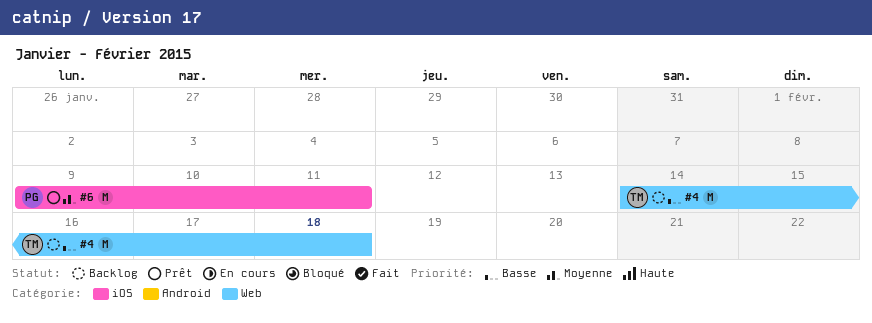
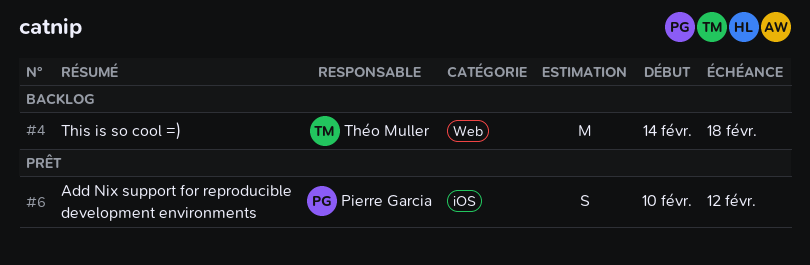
#6, estimate: M -> S
#6, start: Feb 9 -> Feb 10
#6, due: Feb 11 -> Feb 12

